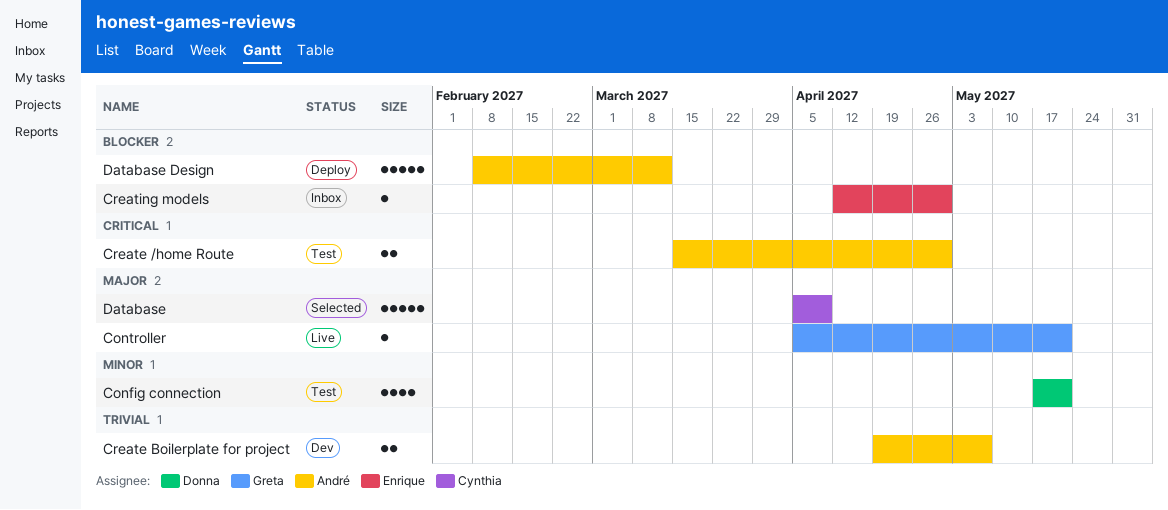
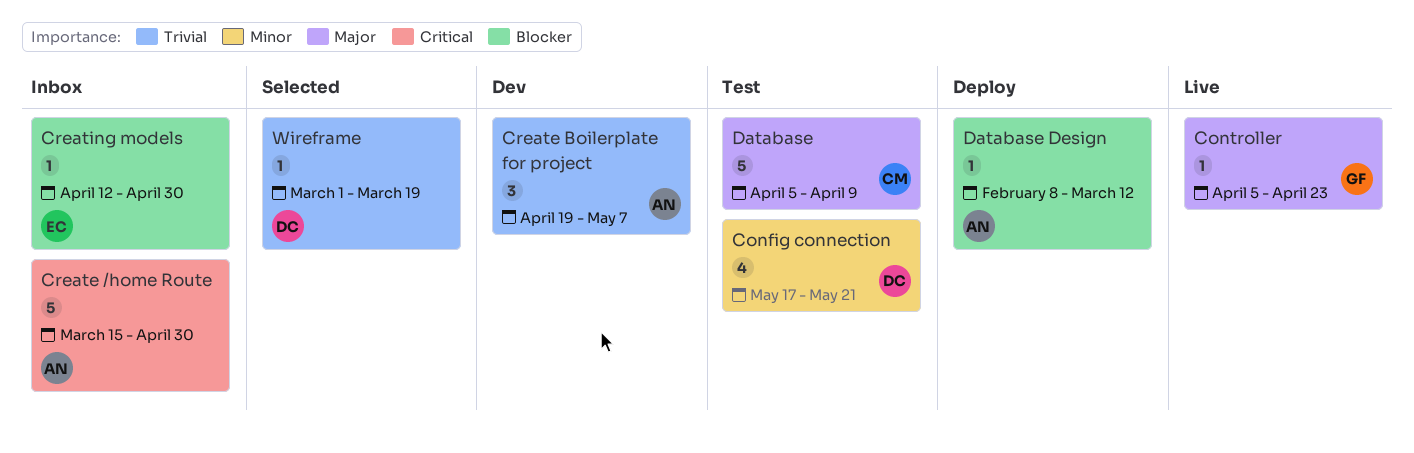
Controller, due: May 21 -> Apr 23
Create /home Route, status: Test -> Inbox
Create /home Route, estimate: 2 -> 5
Create Boilerplate for project, estimate: 2 -> 3
Database, status: Selected -> Test
Database Design, estimate: 5 -> 1
Wireframe: none -> present

